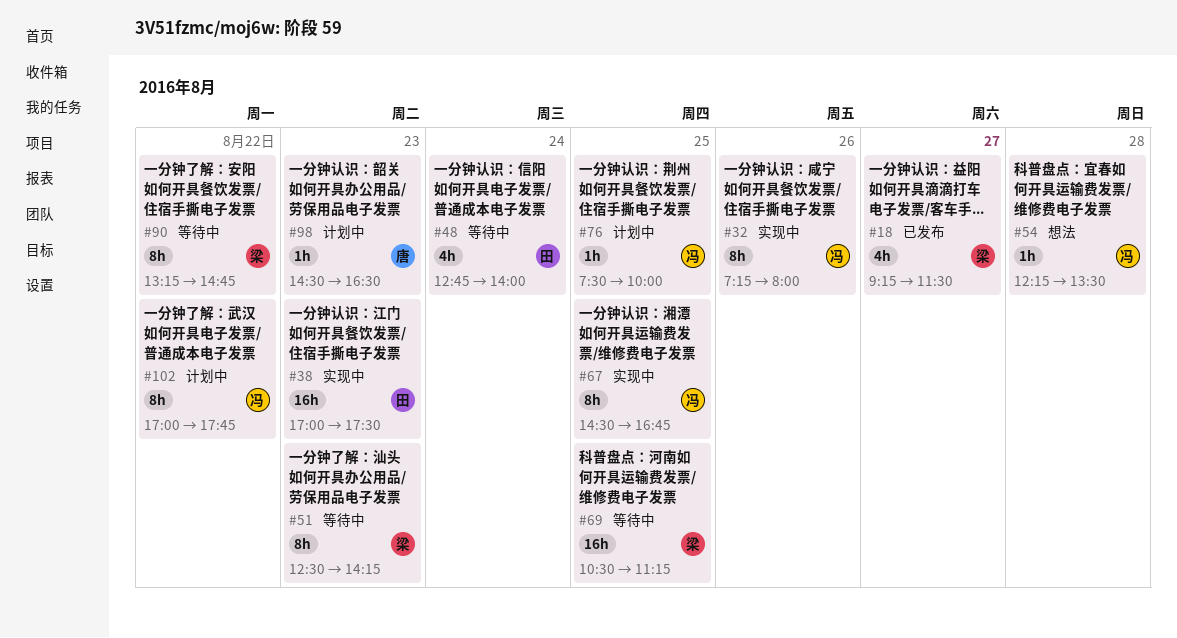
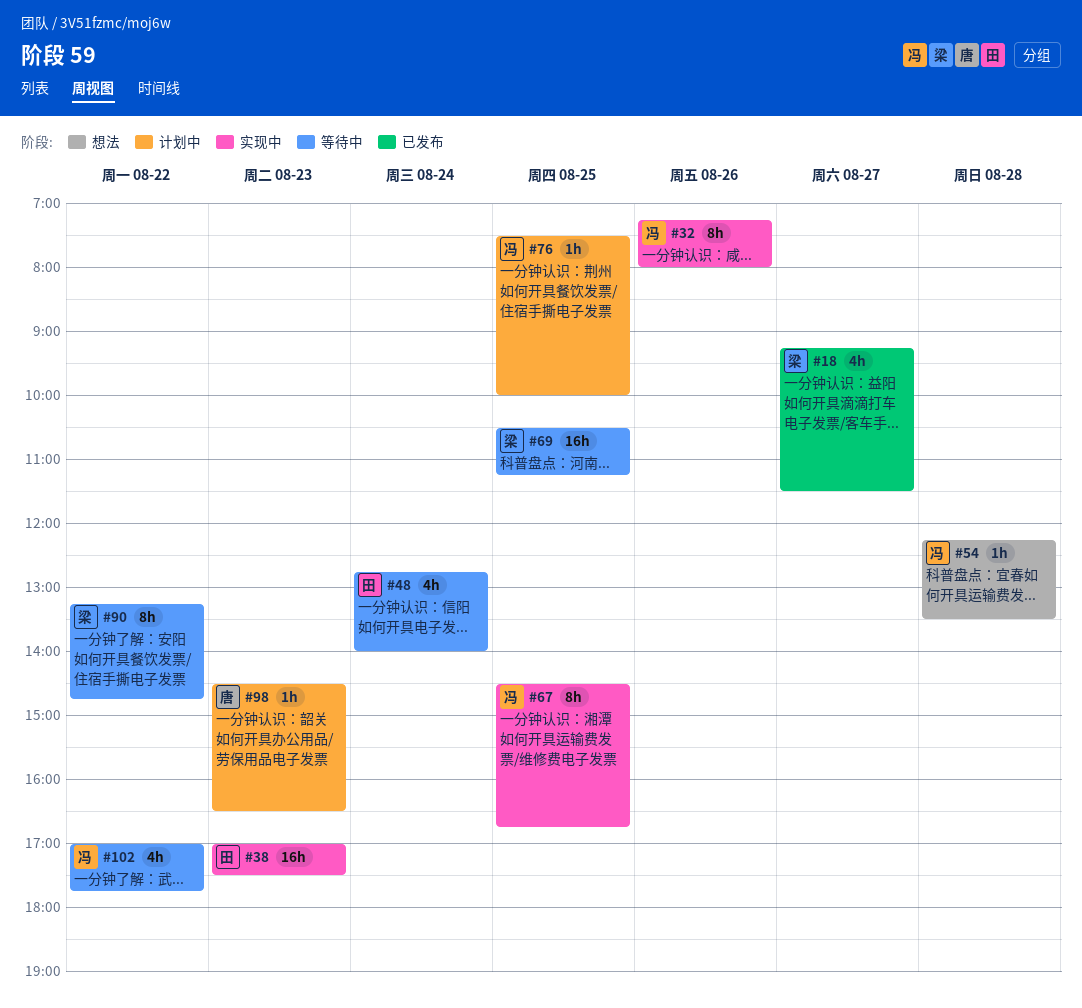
#51: present -> none
#102, status: 计划中 -> 等待中
#102, estimate: 8h -> 4h

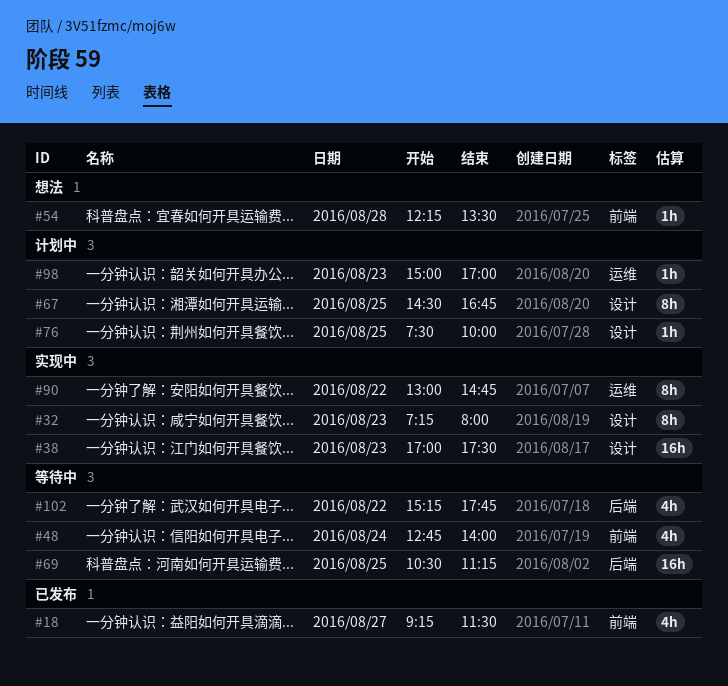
#32, day: Aug 26 -> Aug 23
#67, status: 实现中 -> 计划中
#90, status: 等待中 -> 实现中
#90, begins: 13:15 -> 13:00
#98, begins: 14:30 -> 15:00
#98, ends: 16:30 -> 17:00
#102, begins: 17:00 -> 15:15

